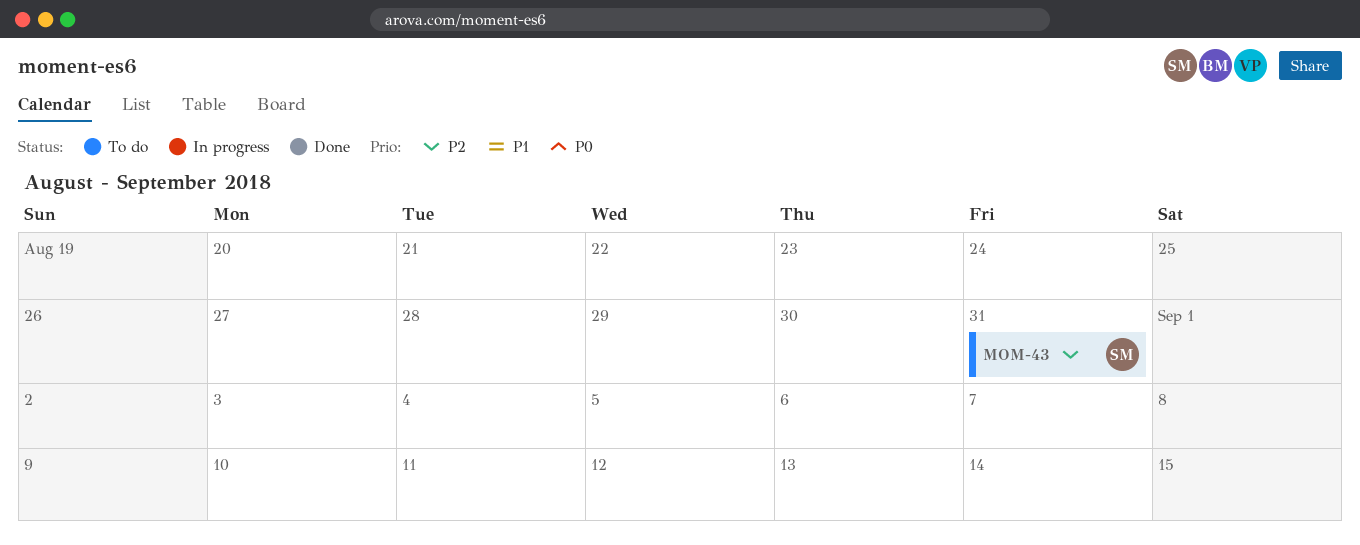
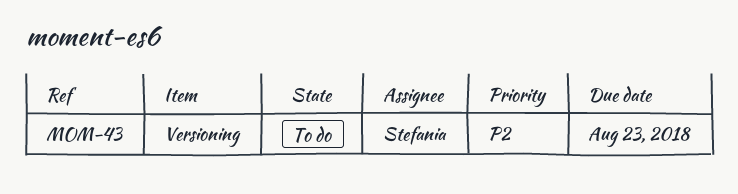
MOM-43, due: Aug 31 -> Aug 23

